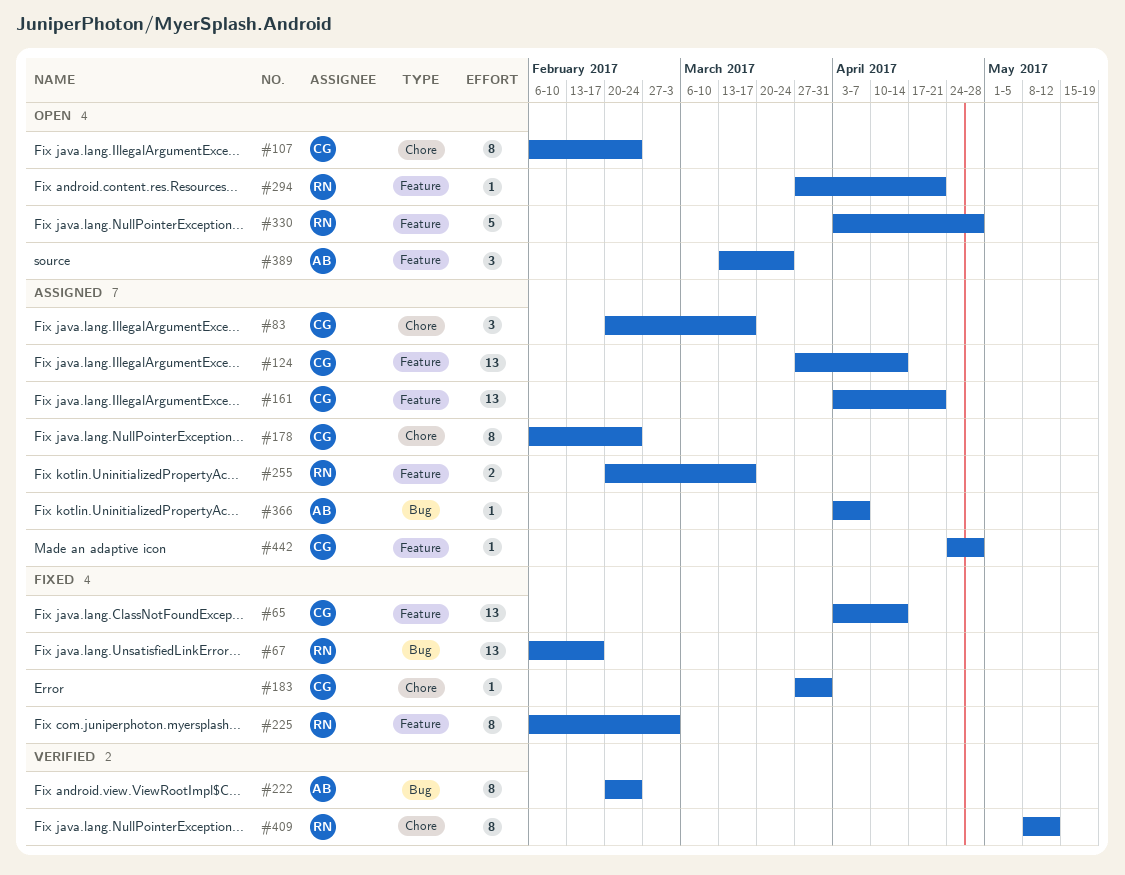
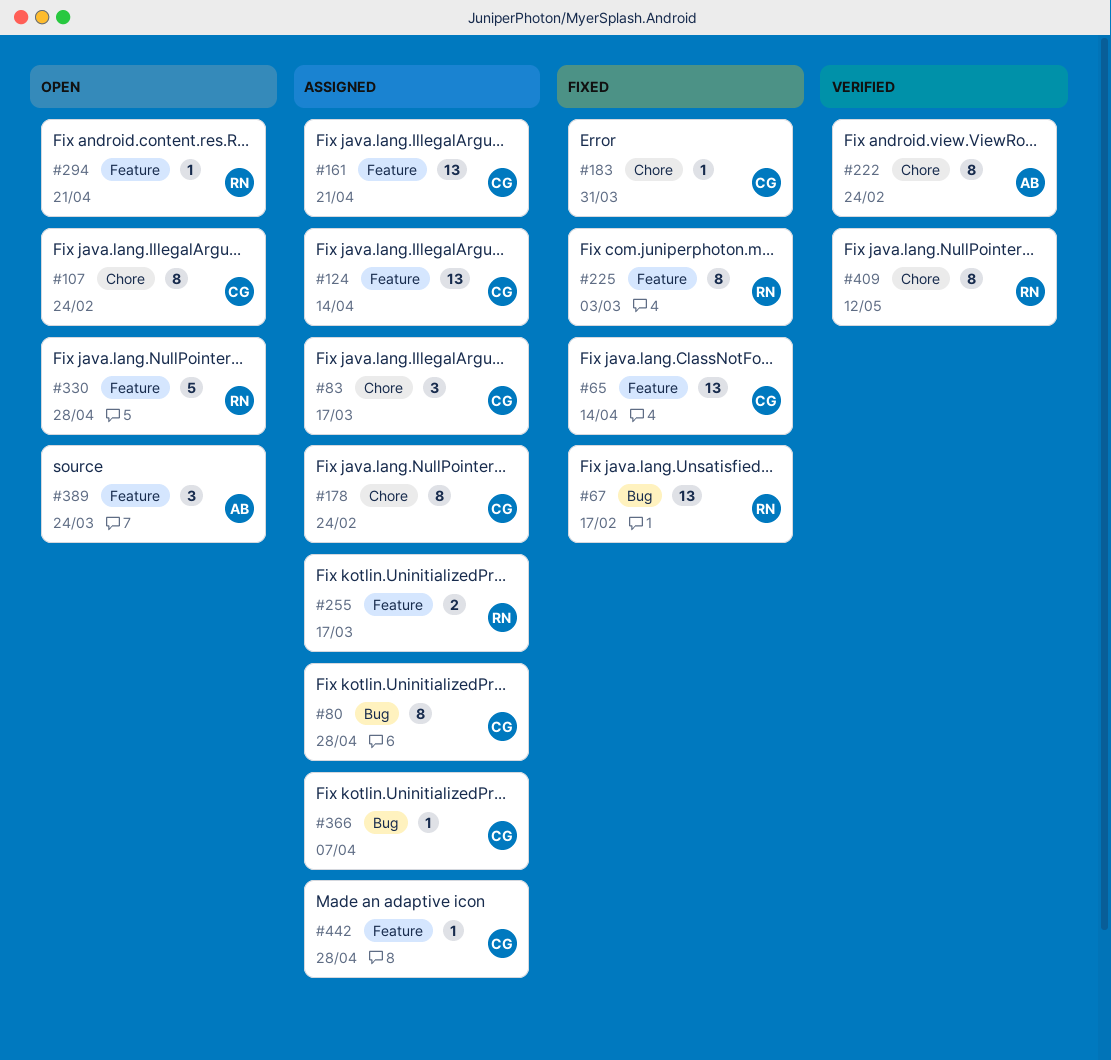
#80: none -> present
#222, label: Bug -> Chore
#366, owner: AB -> CG

